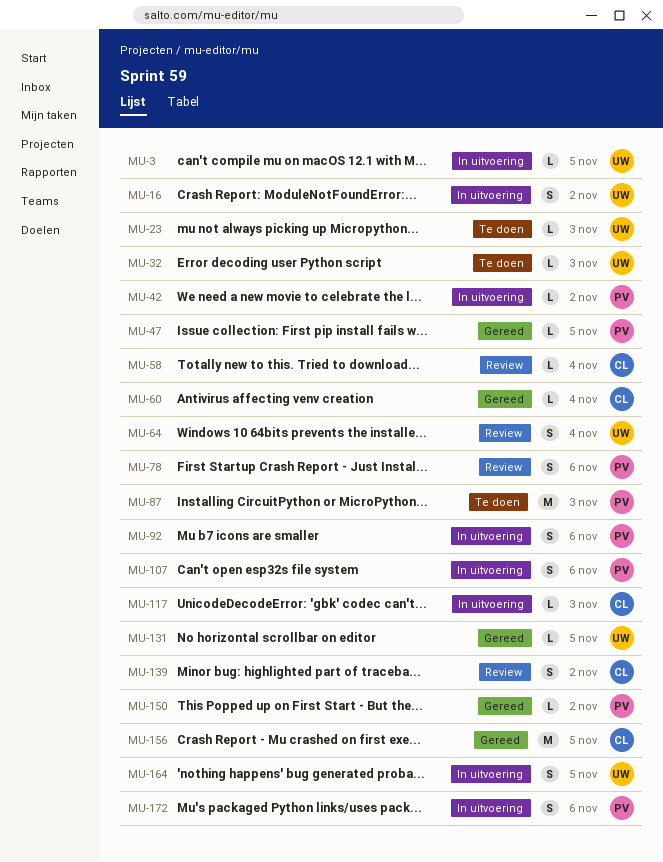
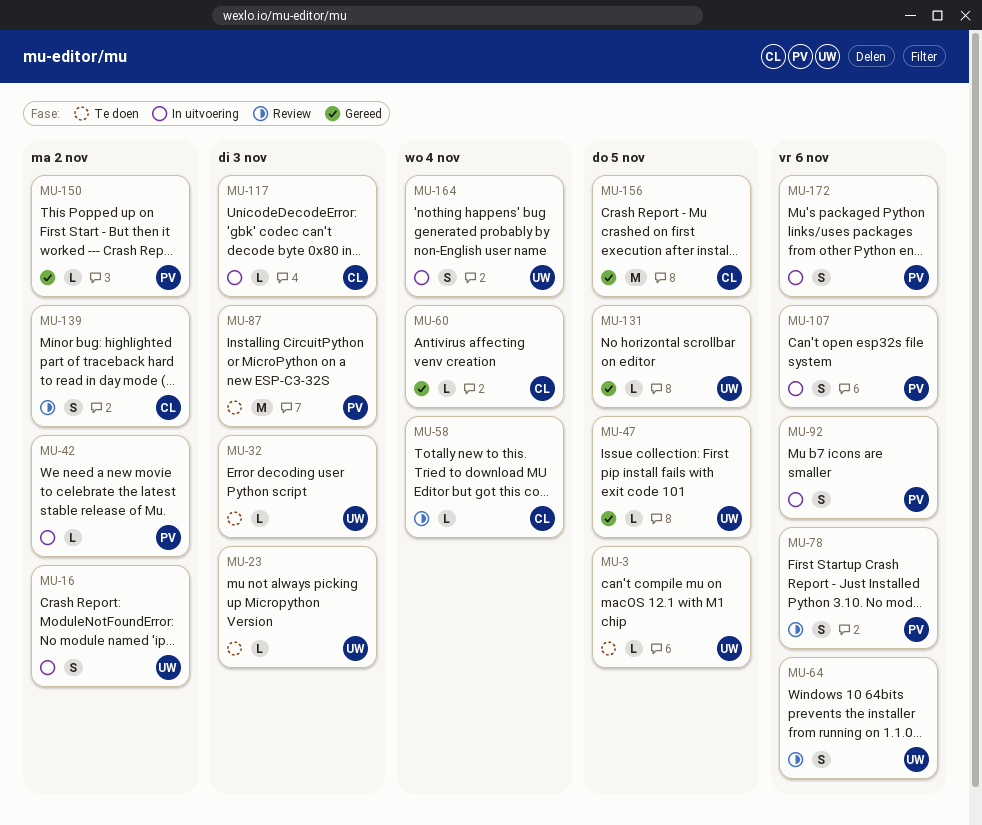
MU-3, status: In uitvoering -> Te doen
MU-47, owner: PV -> UW
MU-64, due: Nov 4 -> Nov 6
MU-164, due: Nov 5 -> Nov 4

